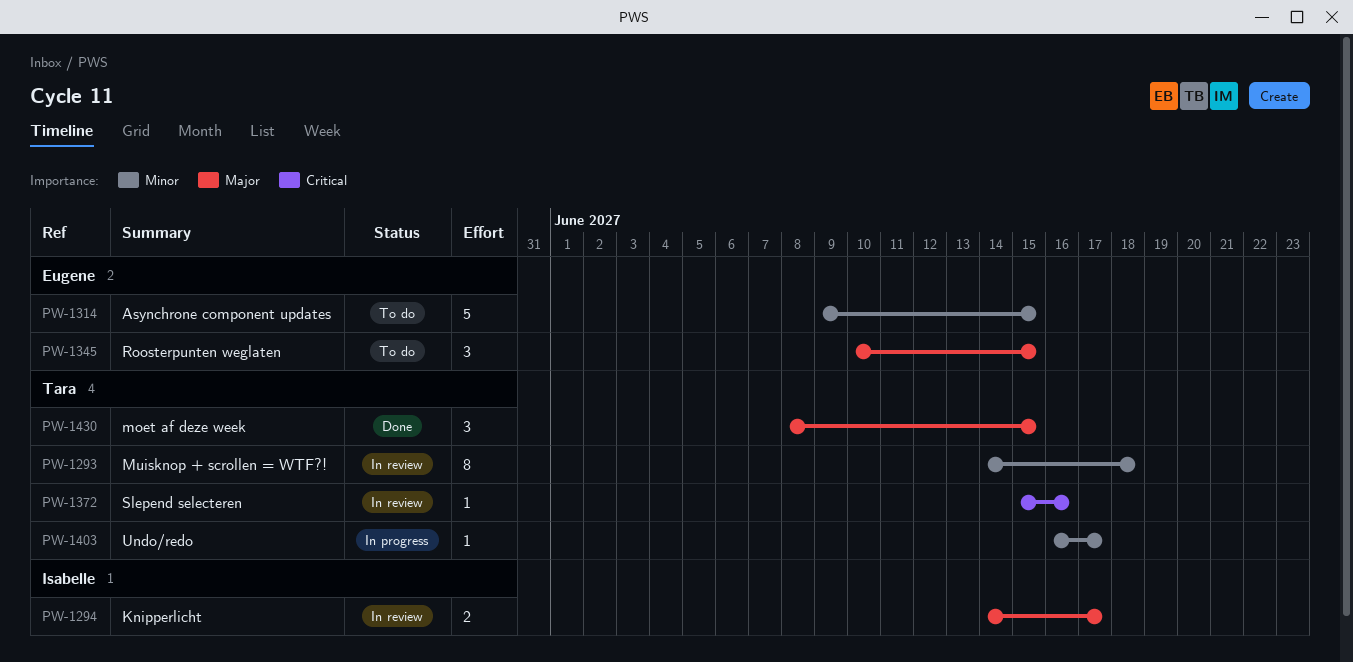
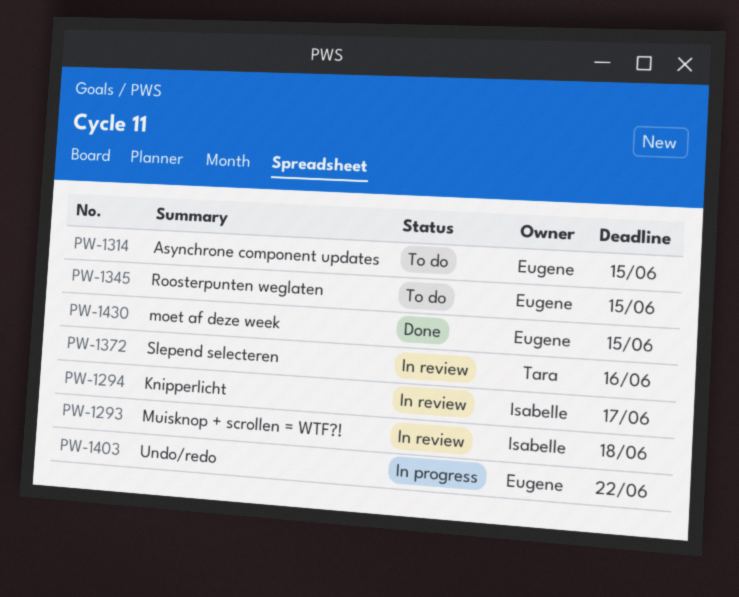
PW-1293, owner: Tara -> Isabelle
PW-1403, owner: Tara -> Eugene
PW-1403, due: Jun 17 -> Jun 22
PW-1430, owner: Tara -> Eugene

